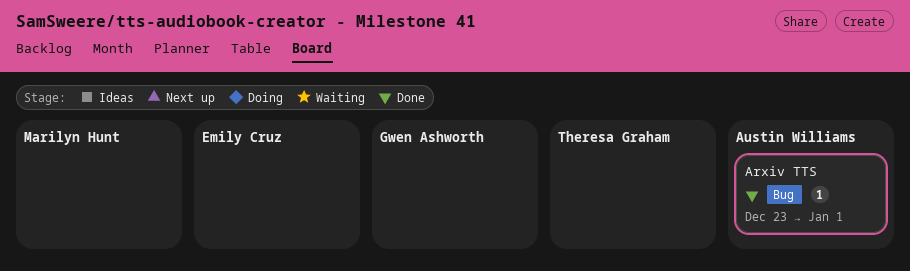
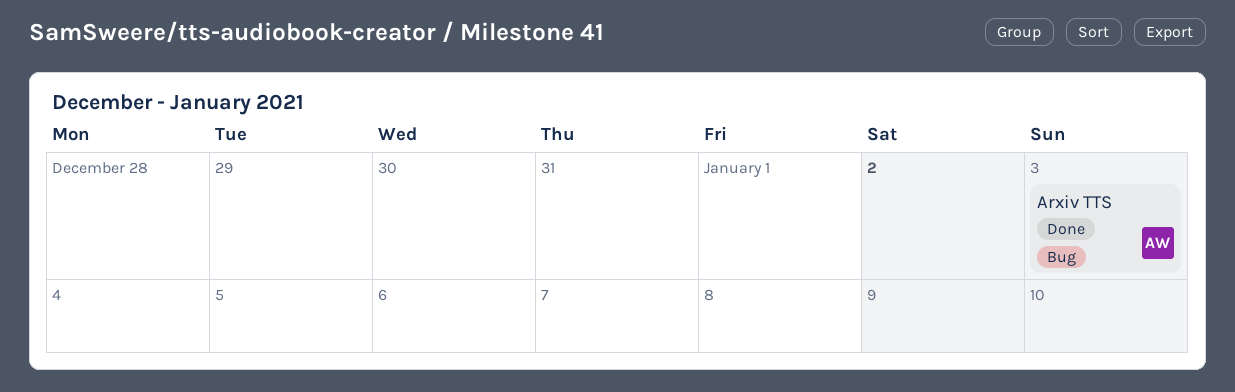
Arxiv TTS, due: Jan 1 -> Jan 3

